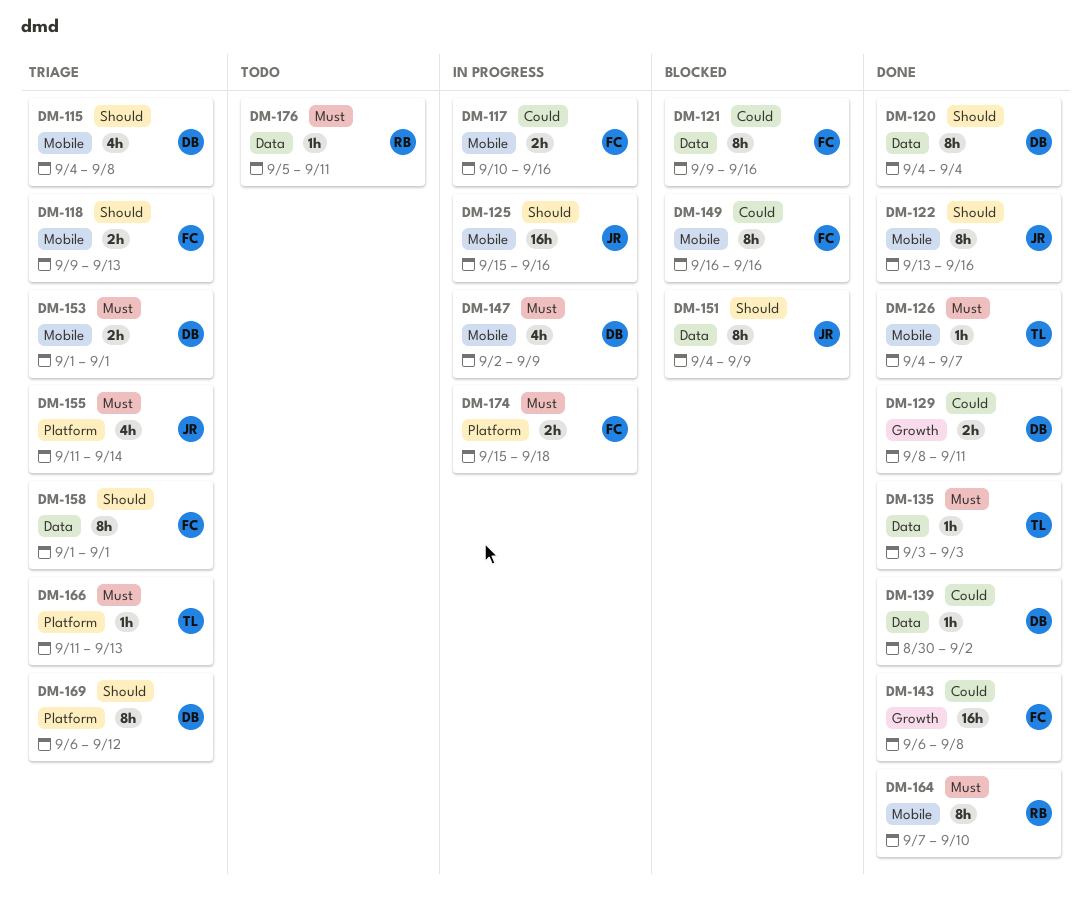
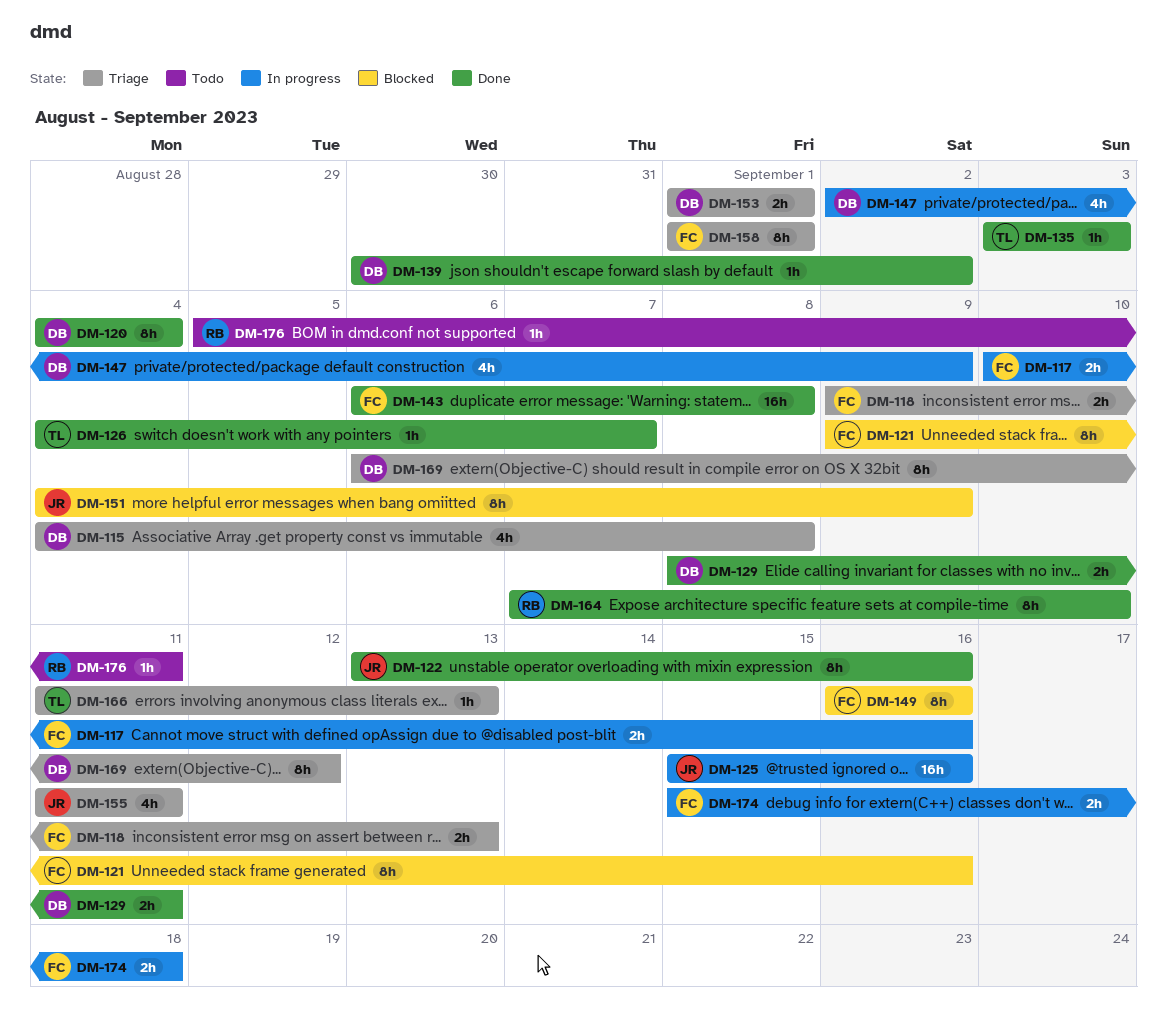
DM-155, due: Sep 14 -> Sep 11

